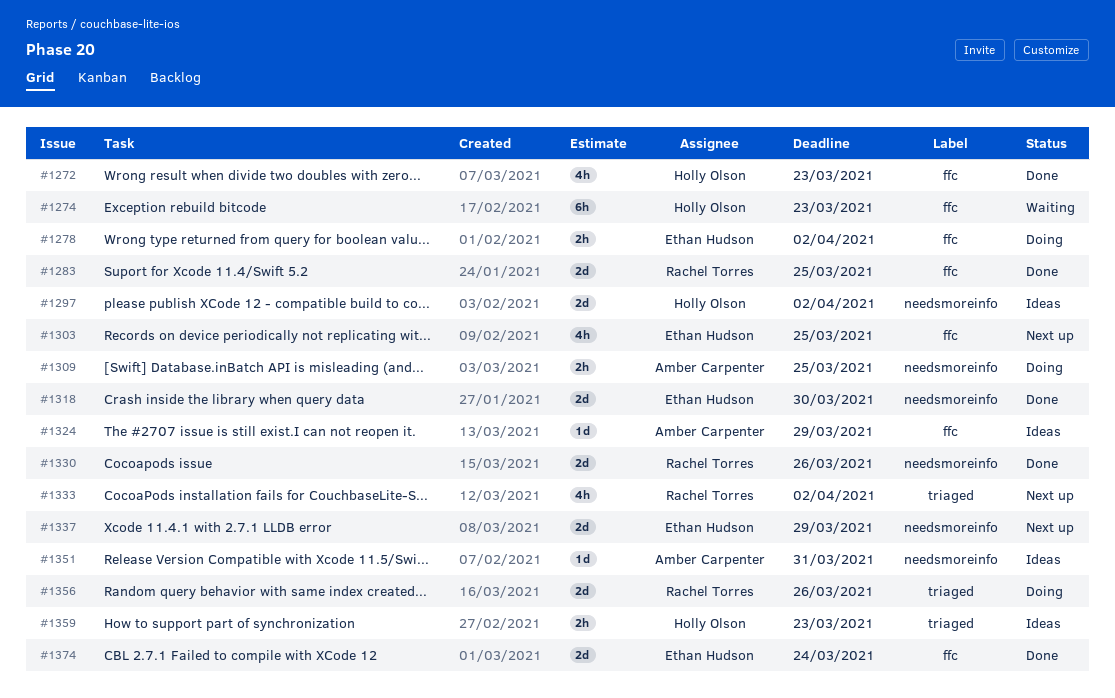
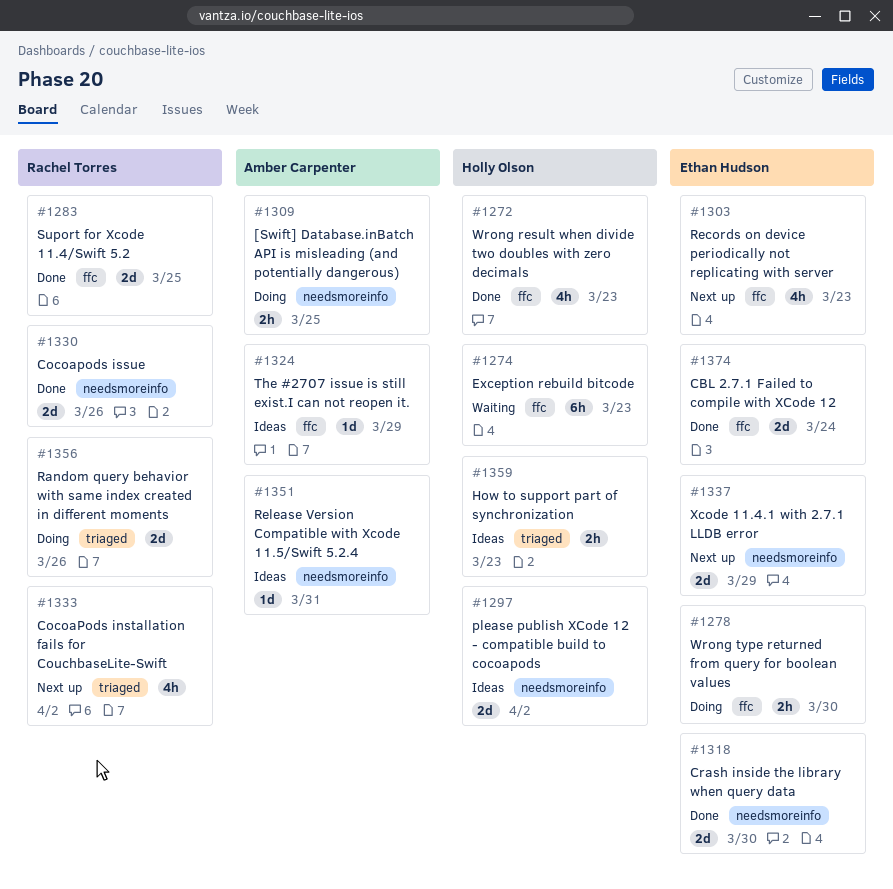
#1278, due: Apr 2 -> Mar 30
#1303, due: Mar 25 -> Mar 23

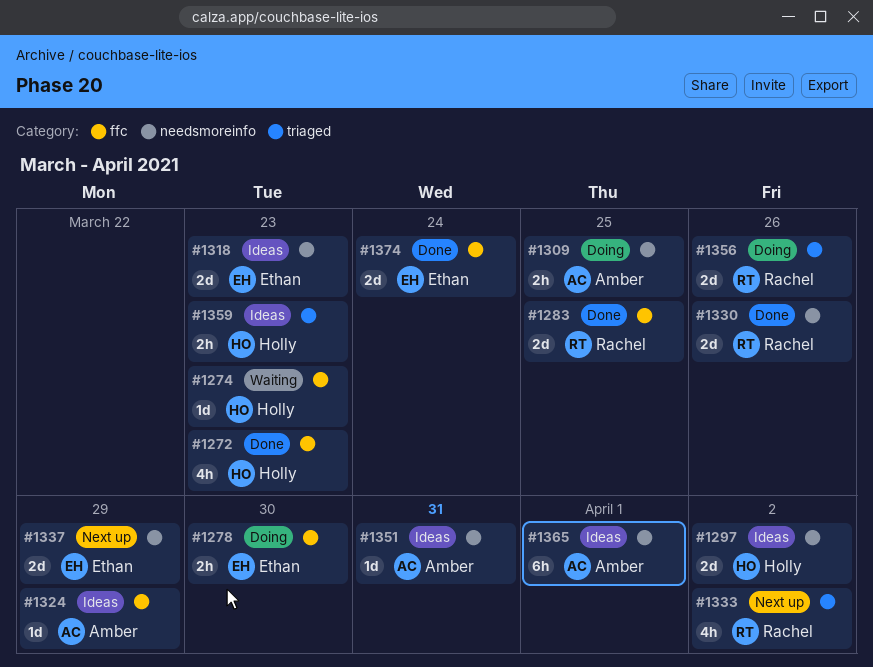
#1274, estimate: 6h -> 1d
#1303: present -> none
#1318, status: Done -> Ideas
#1318, due: Mar 30 -> Mar 23
#1365: none -> present

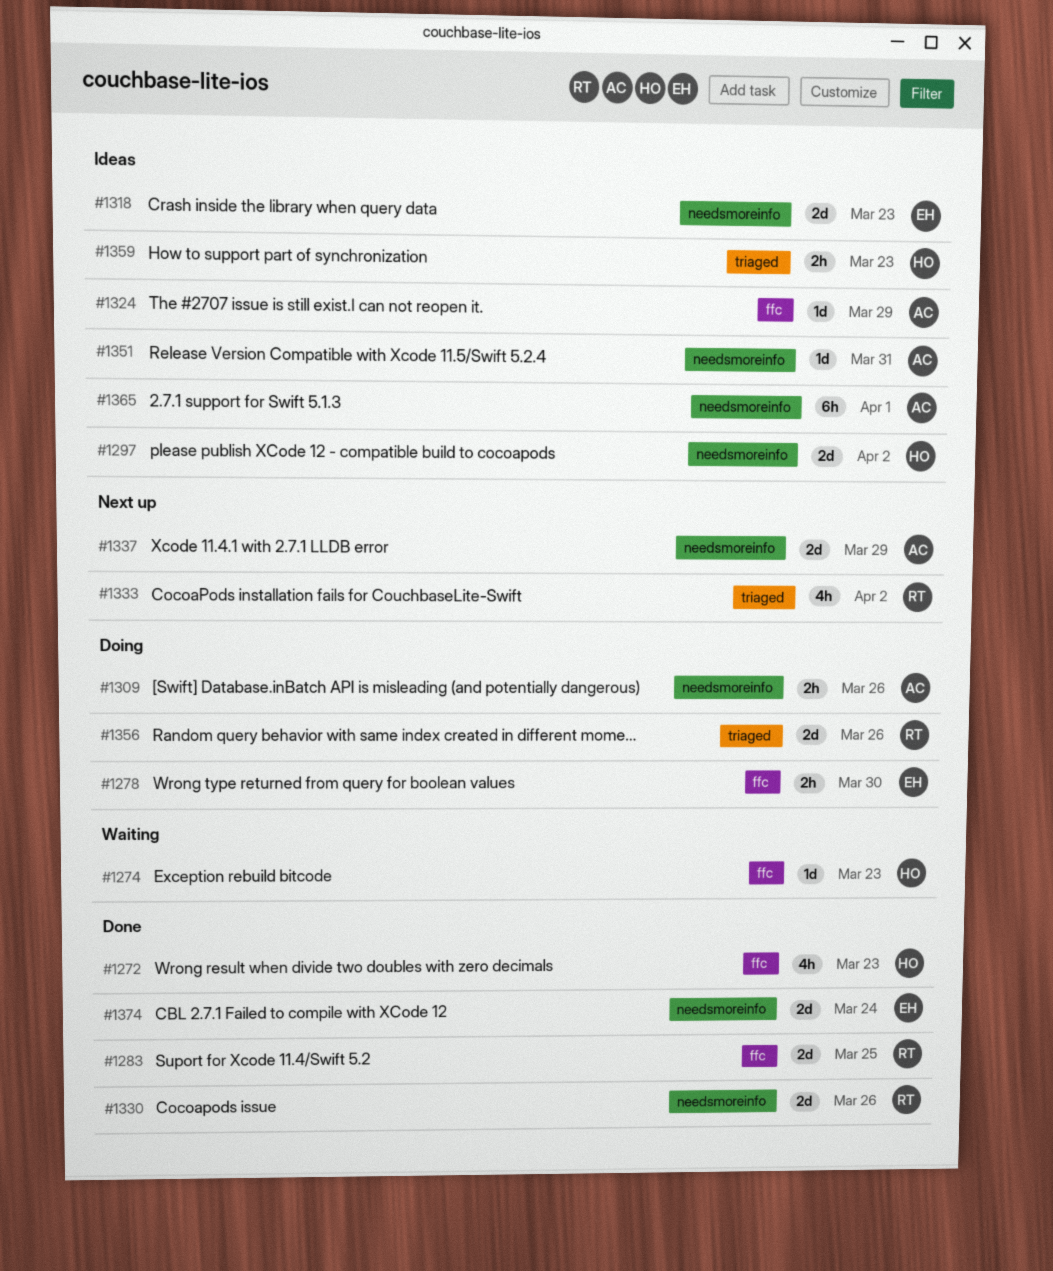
#1309, due: Mar 25 -> Mar 26
#1337, owner: Ethan -> Amber
#1374, label: ffc -> needsmoreinfo

